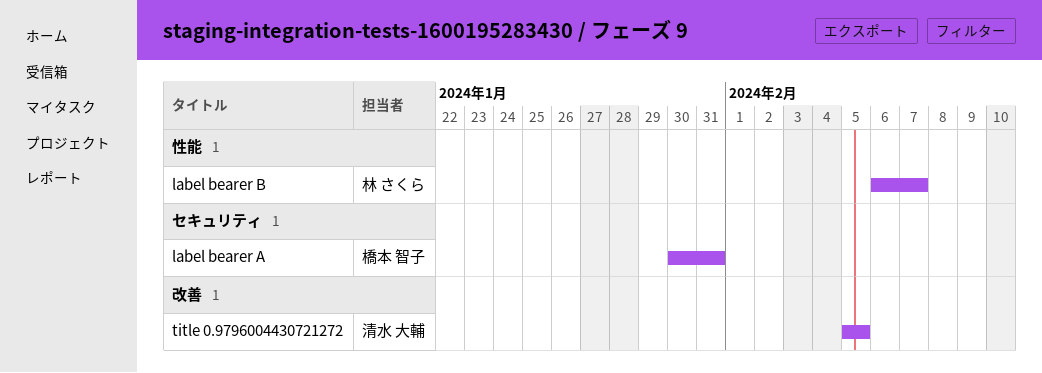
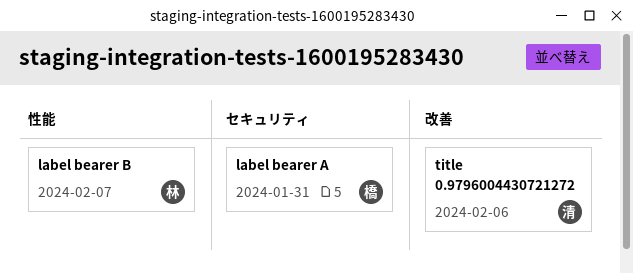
title 0.9796004430721272, due: Feb 5 -> Feb 6

